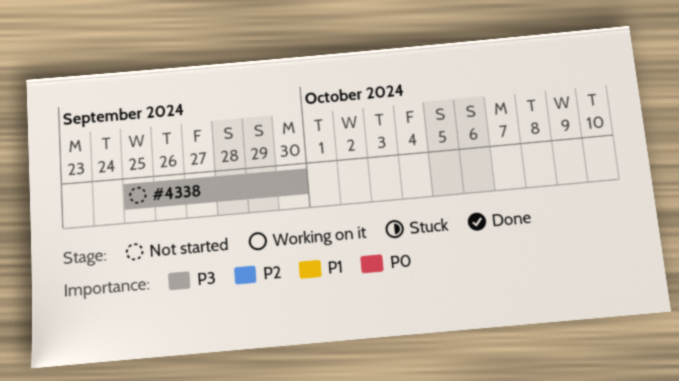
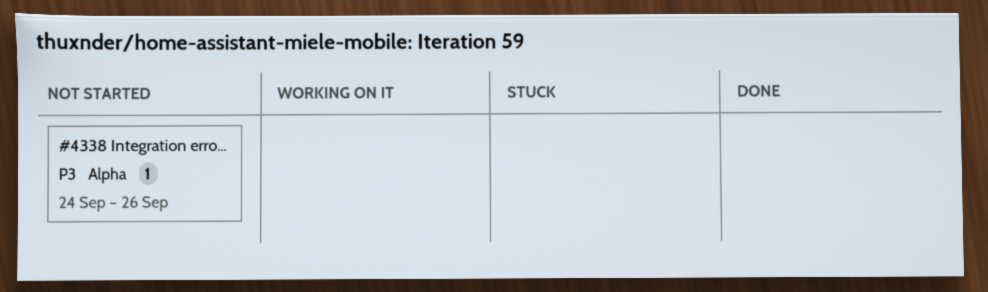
#4338, start: Sep 25 -> Sep 24
#4338, due: Sep 30 -> Sep 26

